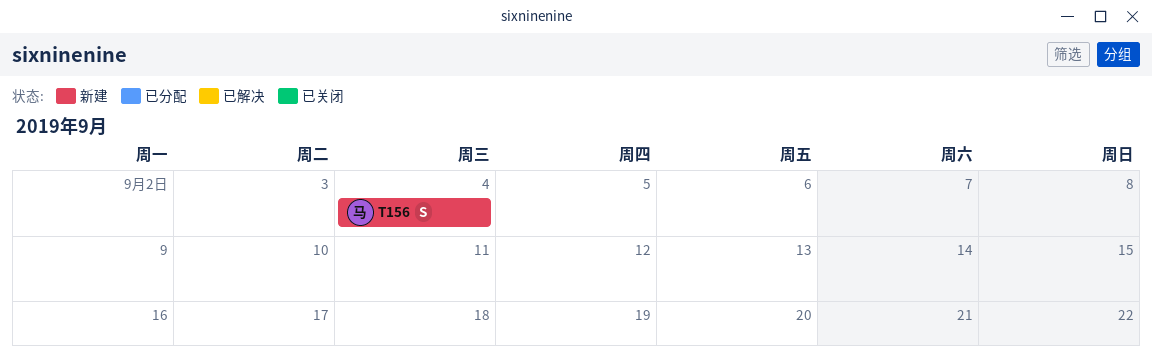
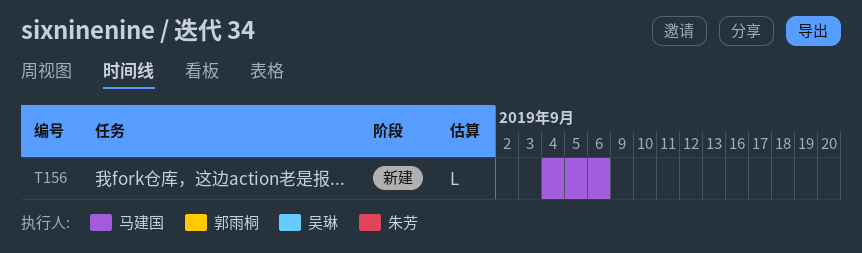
T156, estimate: S -> L
T156, due: Sep 4 -> Sep 6

